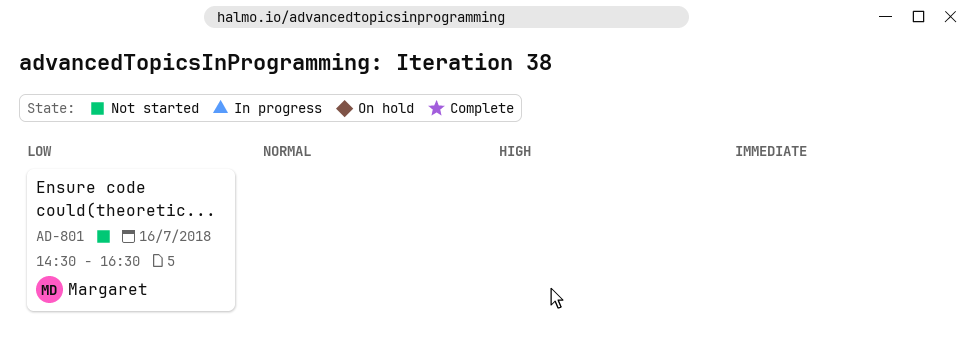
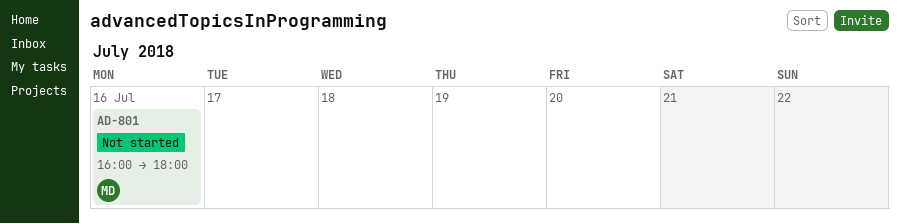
AD-801, begins: 14:30 -> 16:00
AD-801, ends: 16:30 -> 18:00

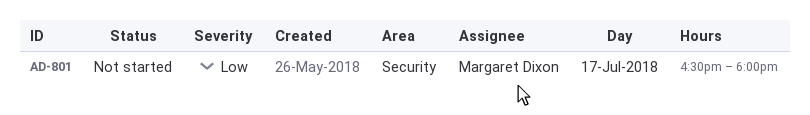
AD-801, day: Jul 16 -> Jul 17
AD-801, begins: 16:00 -> 16:30

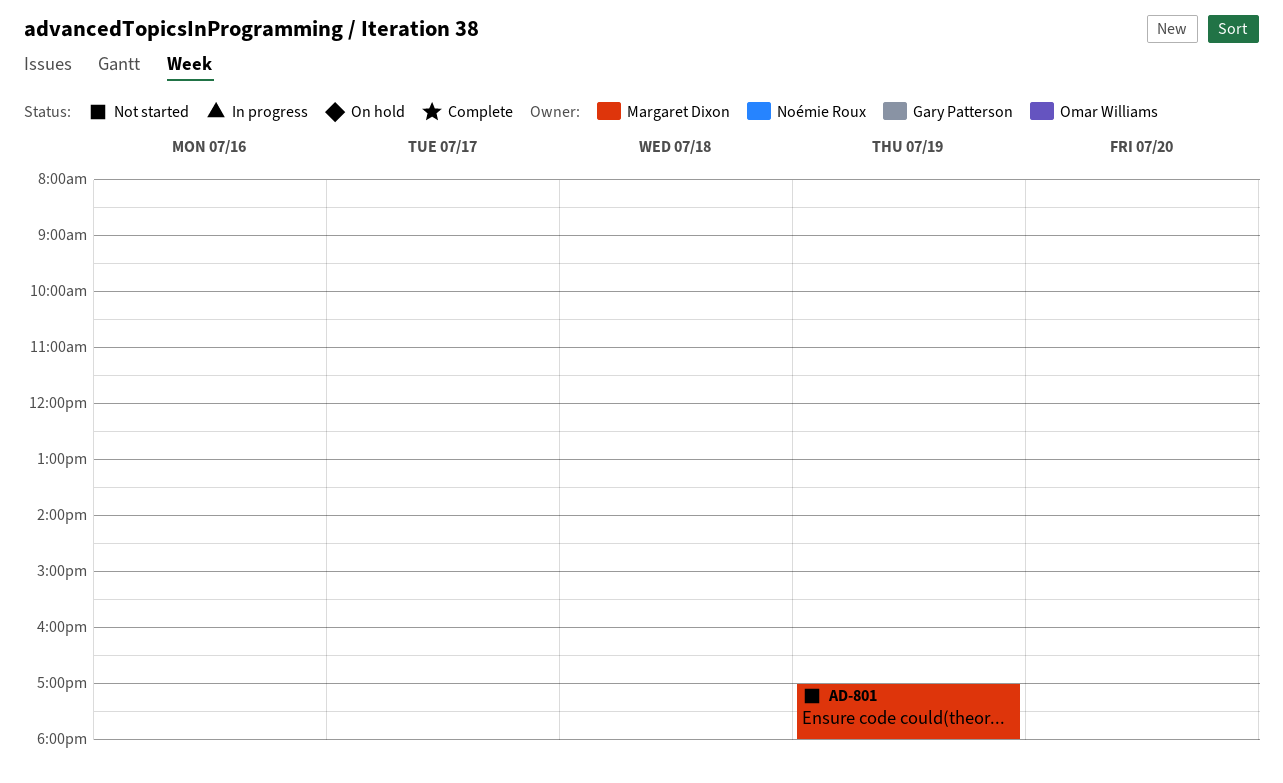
AD-801, day: Jul 17 -> Jul 19
AD-801, begins: 16:30 -> 17:00

